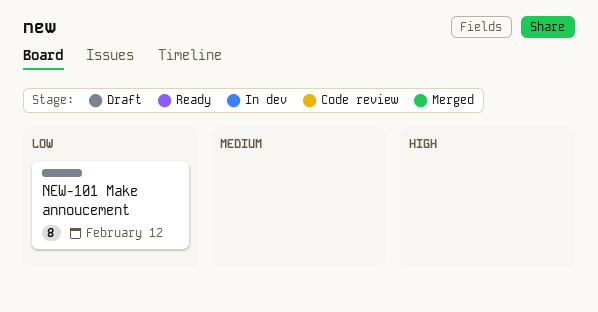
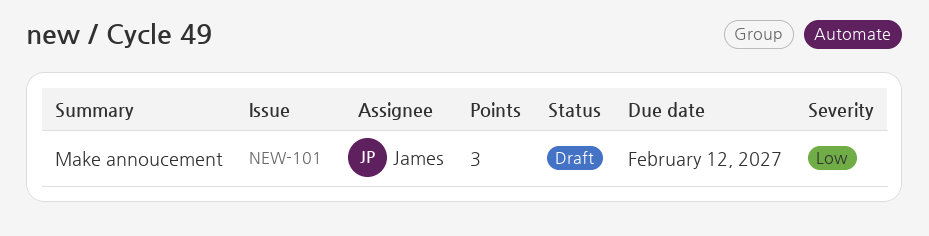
NEW-101, estimate: 8 -> 3

